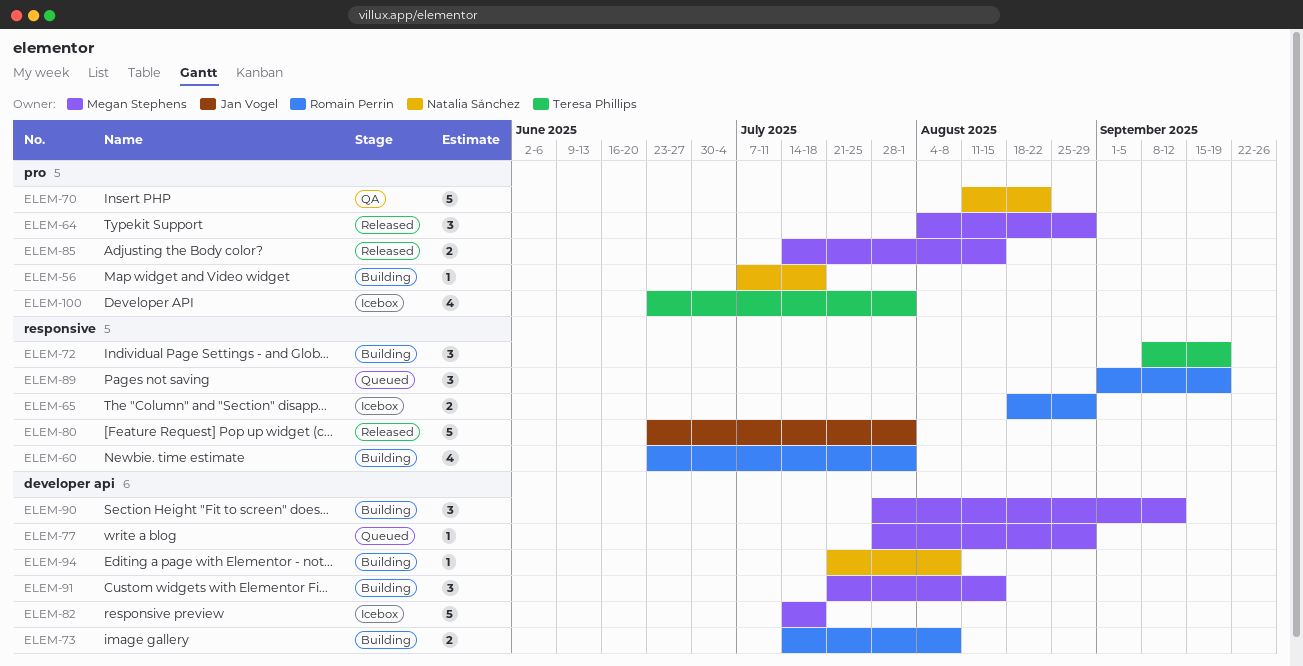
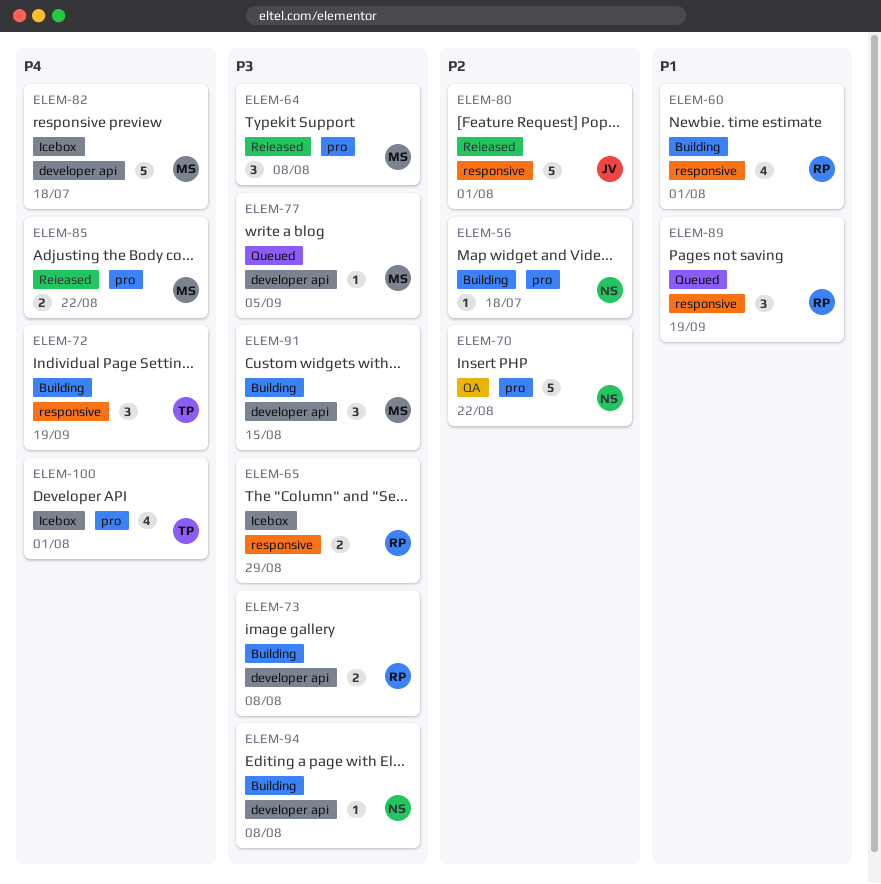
ELEM-64, due: Aug 29 -> Aug 8
ELEM-77, due: Aug 29 -> Sep 5
ELEM-85, due: Aug 15 -> Aug 22
ELEM-90: present -> none

